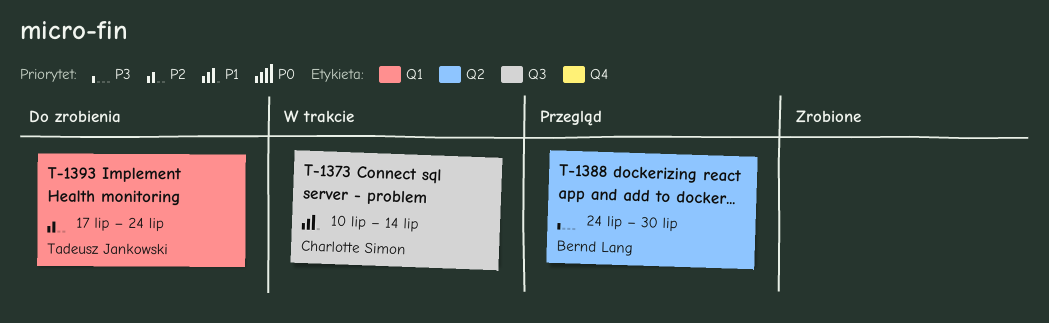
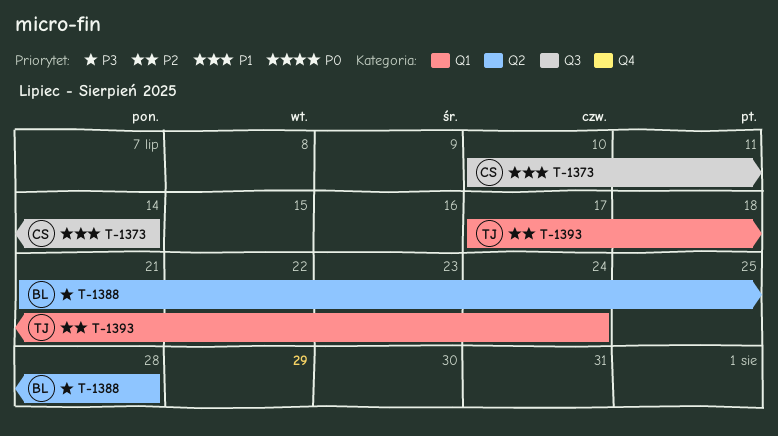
T-1388, start: Jul 24 -> Jul 21
T-1388, due: Jul 30 -> Jul 28

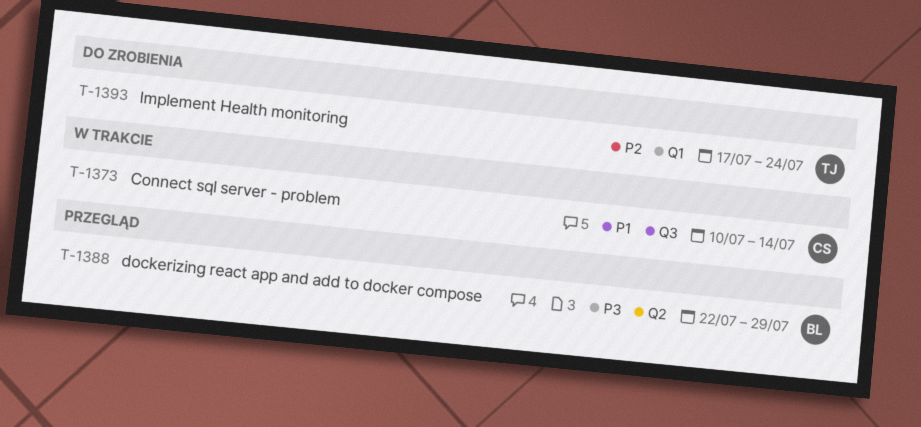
T-1388, start: Jul 21 -> Jul 22
T-1388, due: Jul 28 -> Jul 29

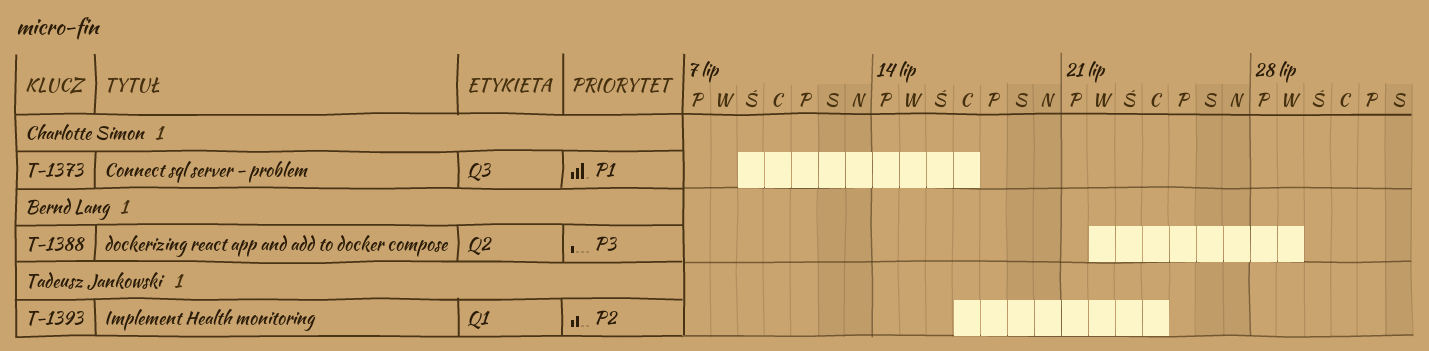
T-1373, start: Jul 10 -> Jul 9
T-1373, due: Jul 14 -> Jul 17

